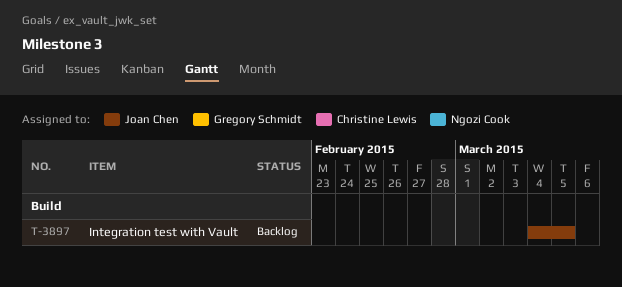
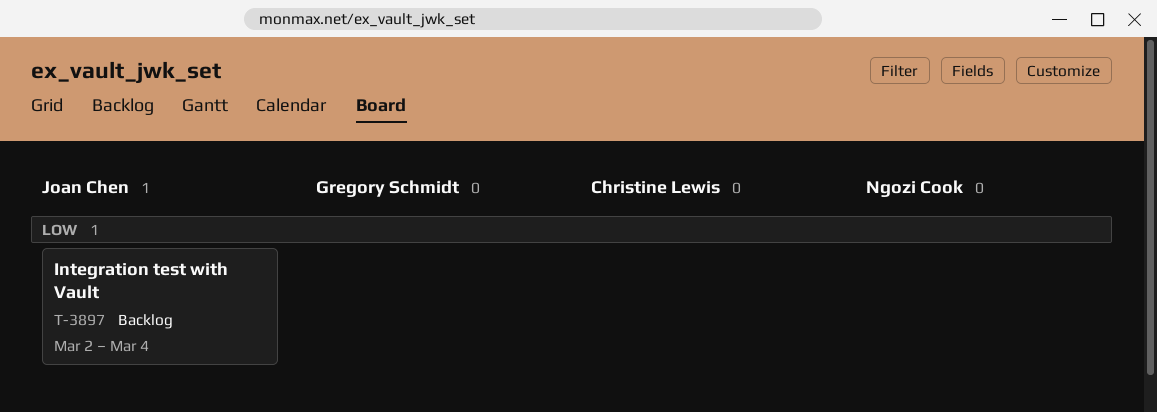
T-3897, start: Mar 4 -> Mar 2
T-3897, due: Mar 5 -> Mar 4

